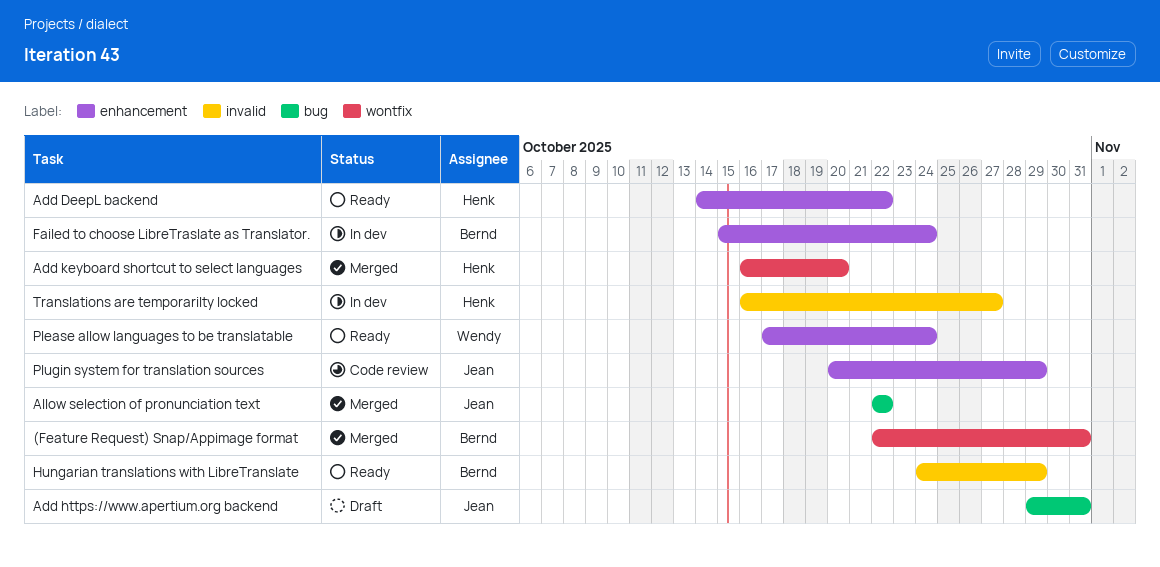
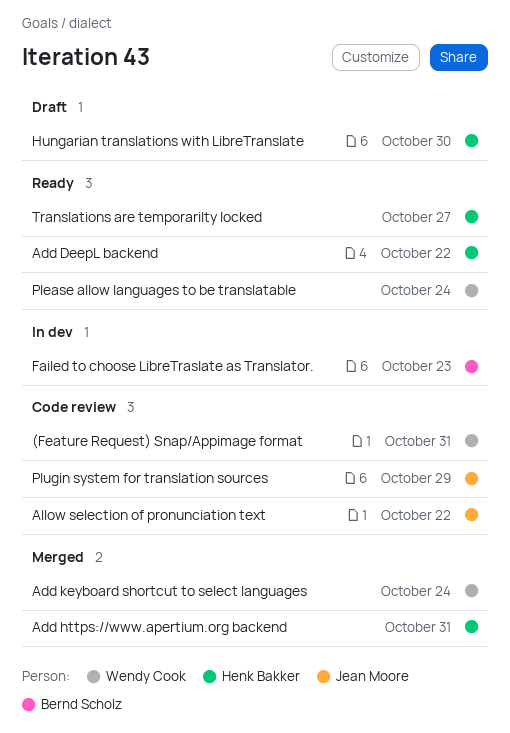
(Feature Request) Snap/Appimage format, status: Merged -> Code review
(Feature Request) Snap/Appimage format, owner: Bernd Scholz -> Wendy Cook
Add https://www.apertium.org backend, status: Draft -> Merged
Add https://www.apertium.org backend, owner: Jean Moore -> Henk Bakker
Add keyboard shortcut to select languages, owner: Henk Bakker -> Wendy Cook
Add keyboard shortcut to select languages, due: Oct 20 -> Oct 24
Allow selection of pronunciation text, status: Merged -> Code review
Failed to choose LibreTraslate as Translator., due: Oct 24 -> Oct 23
Hungarian translations with LibreTranslate, status: Ready -> Draft
Hungarian translations with LibreTranslate, owner: Bernd Scholz -> Henk Bakker
Hungarian translations with LibreTranslate, due: Oct 29 -> Oct 30
Translations are temporarilty locked, status: In dev -> Ready

